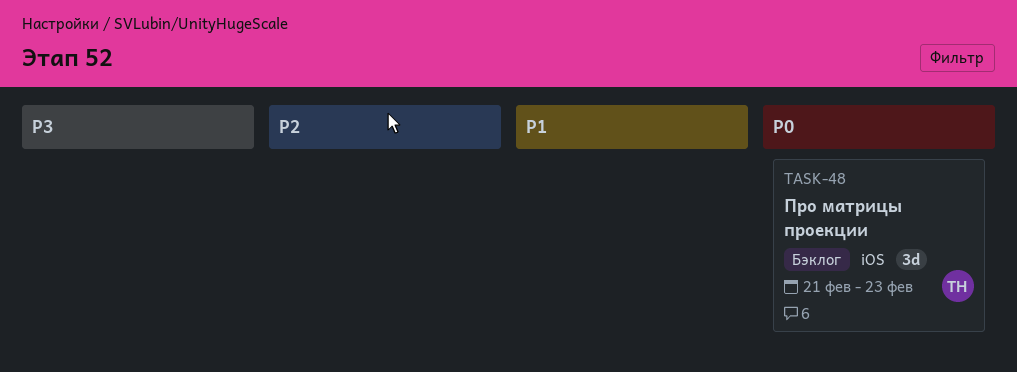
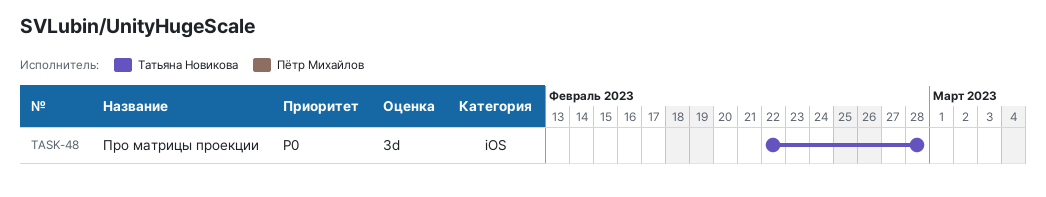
TASK-48, start: Feb 21 -> Feb 22
TASK-48, due: Feb 23 -> Feb 28

